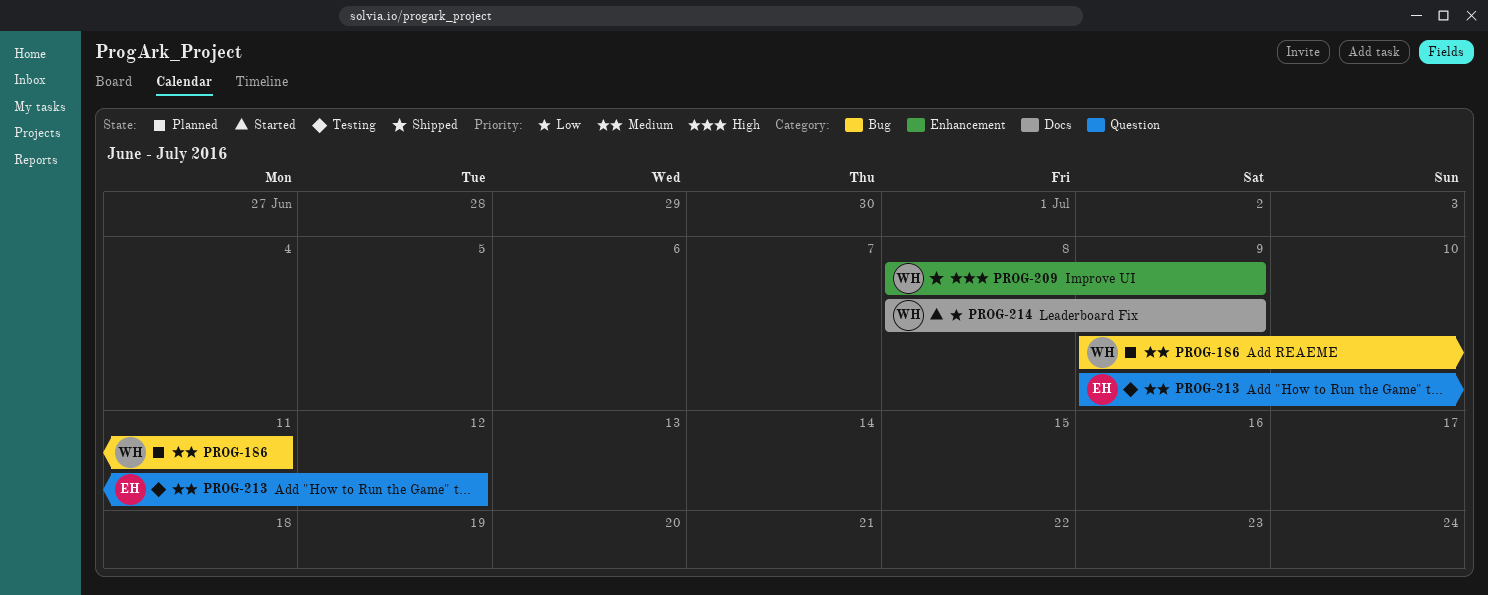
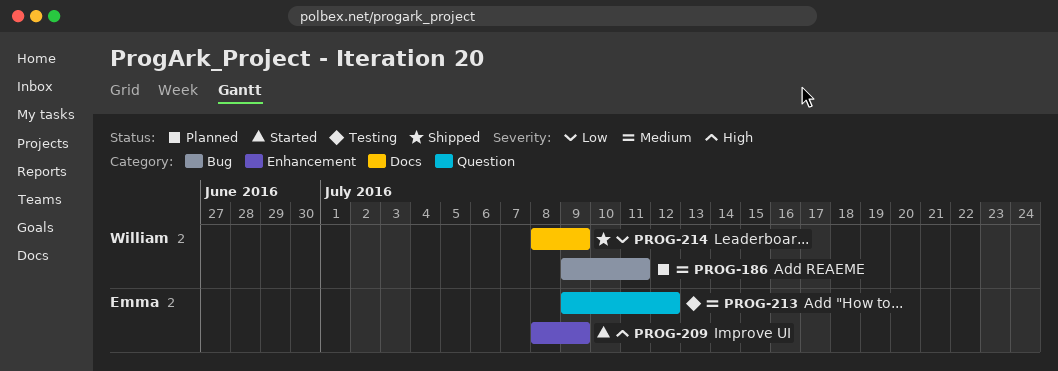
PROG-209, status: Shipped -> Started
PROG-209, owner: William -> Emma
PROG-214, status: Started -> Shipped

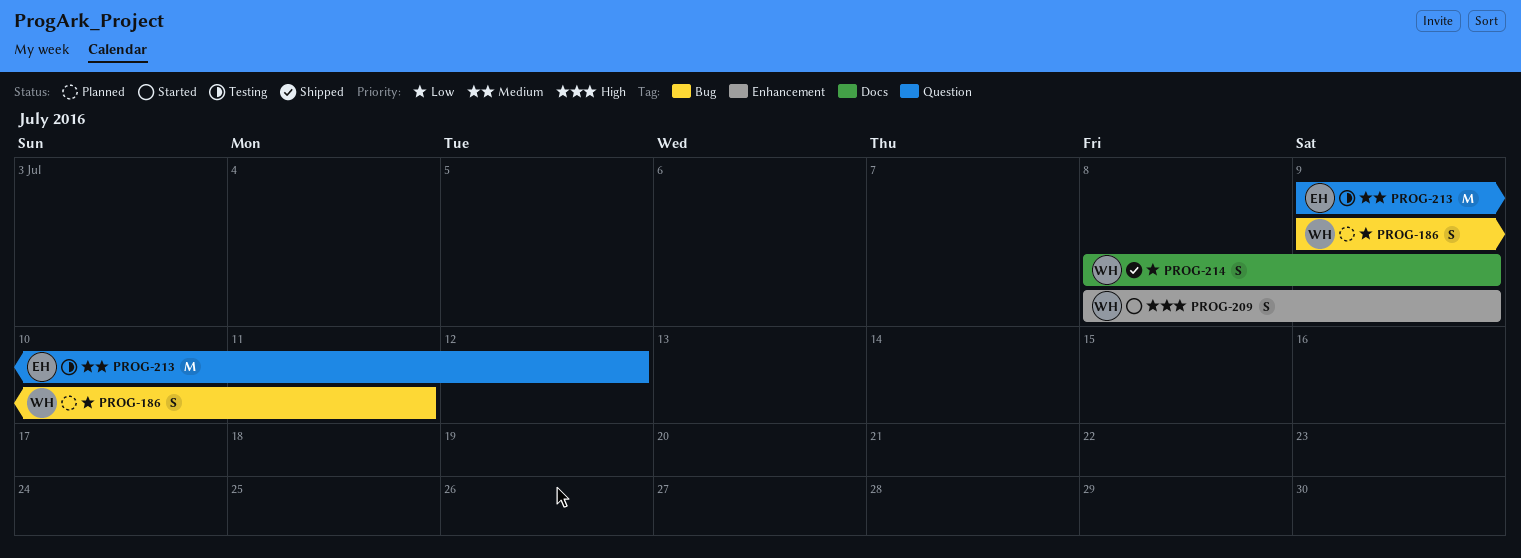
PROG-186, priority: Medium -> Low
PROG-209, owner: Emma -> William

